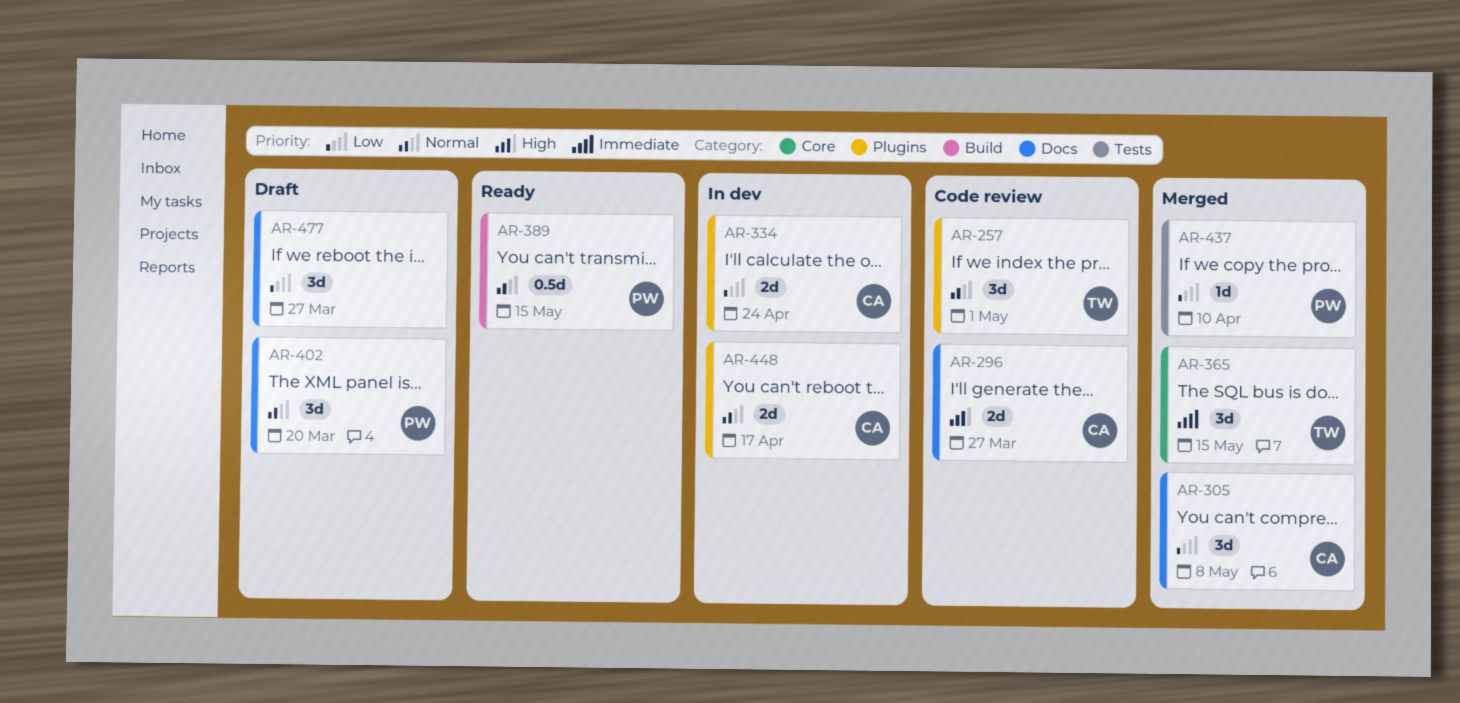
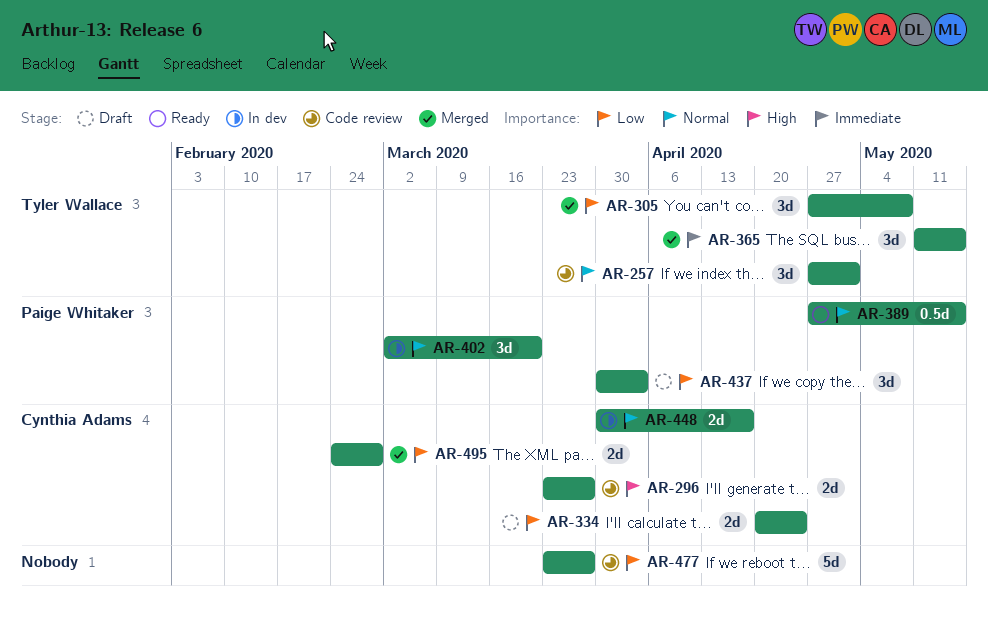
AR-305, owner: Cynthia Adams -> Tyler Wallace
AR-334, status: In dev -> Draft
AR-402, status: Draft -> In dev
AR-437, status: Merged -> Draft
AR-437, estimate: 1d -> 3d
AR-437, due: Apr 10 -> Apr 3
AR-477, status: Draft -> Code review
AR-477, estimate: 3d -> 5d
AR-495: none -> present

